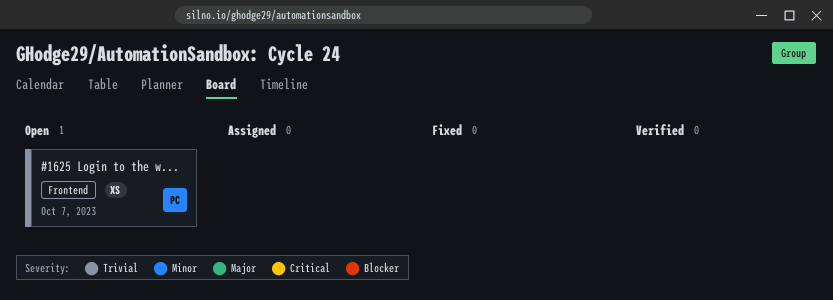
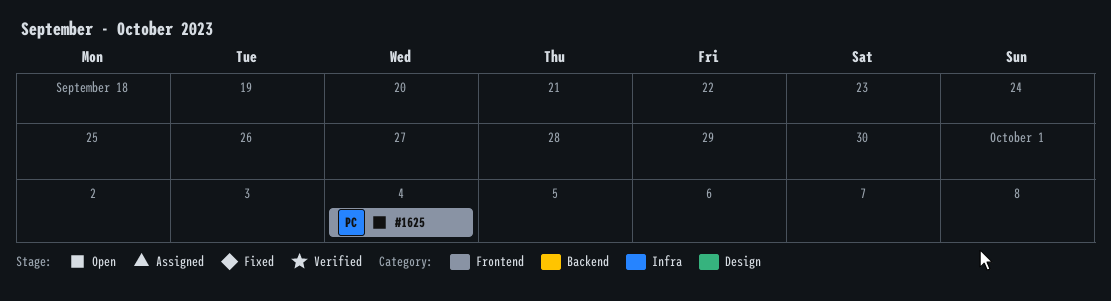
#1625, due: Oct 7 -> Oct 4

